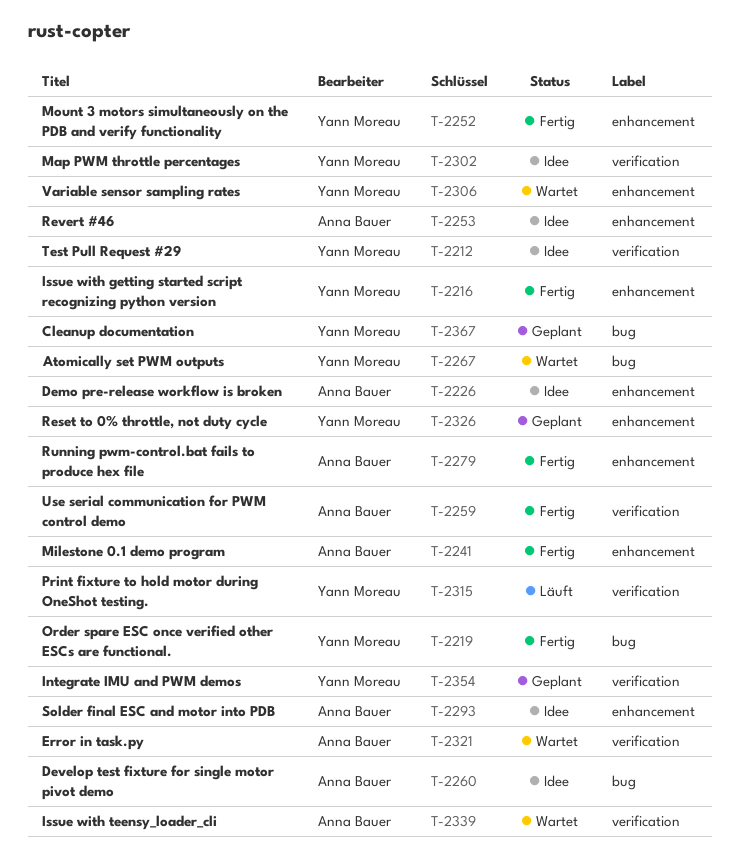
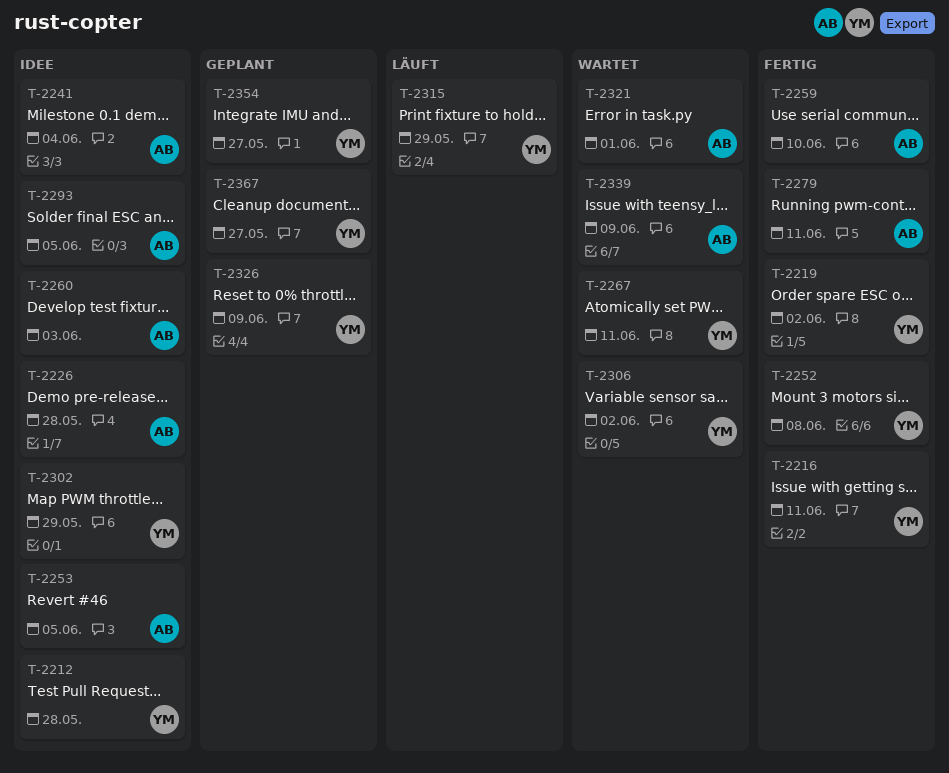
T-2241, status: Fertig -> Idee

